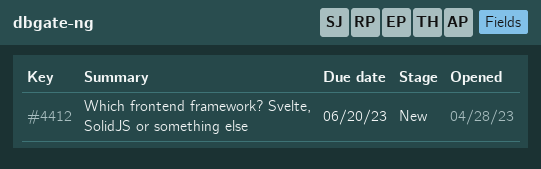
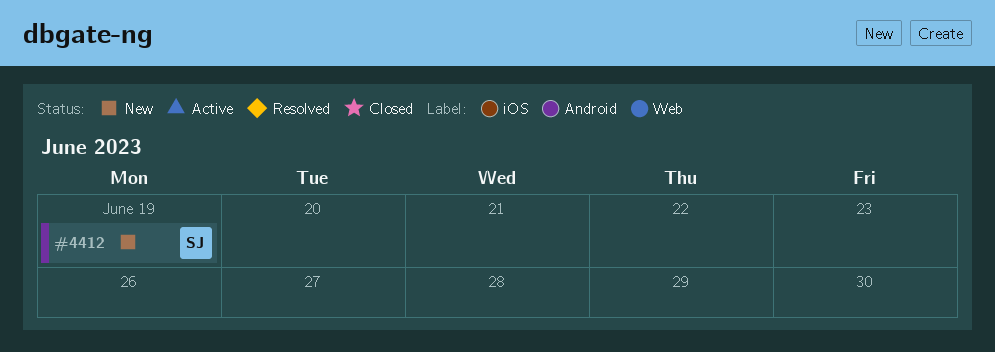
#4412, due: Jun 20 -> Jun 19

